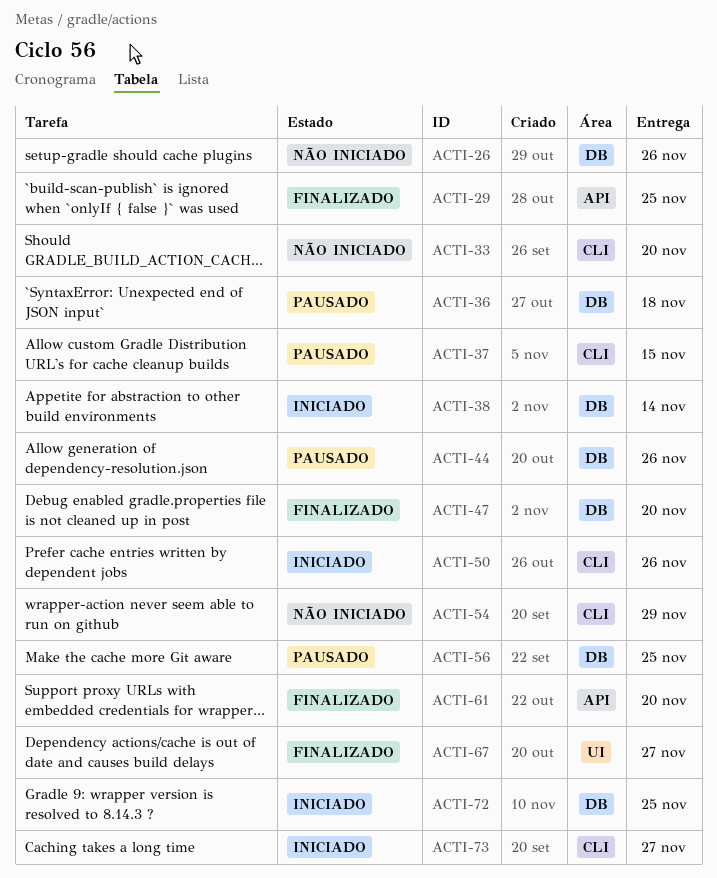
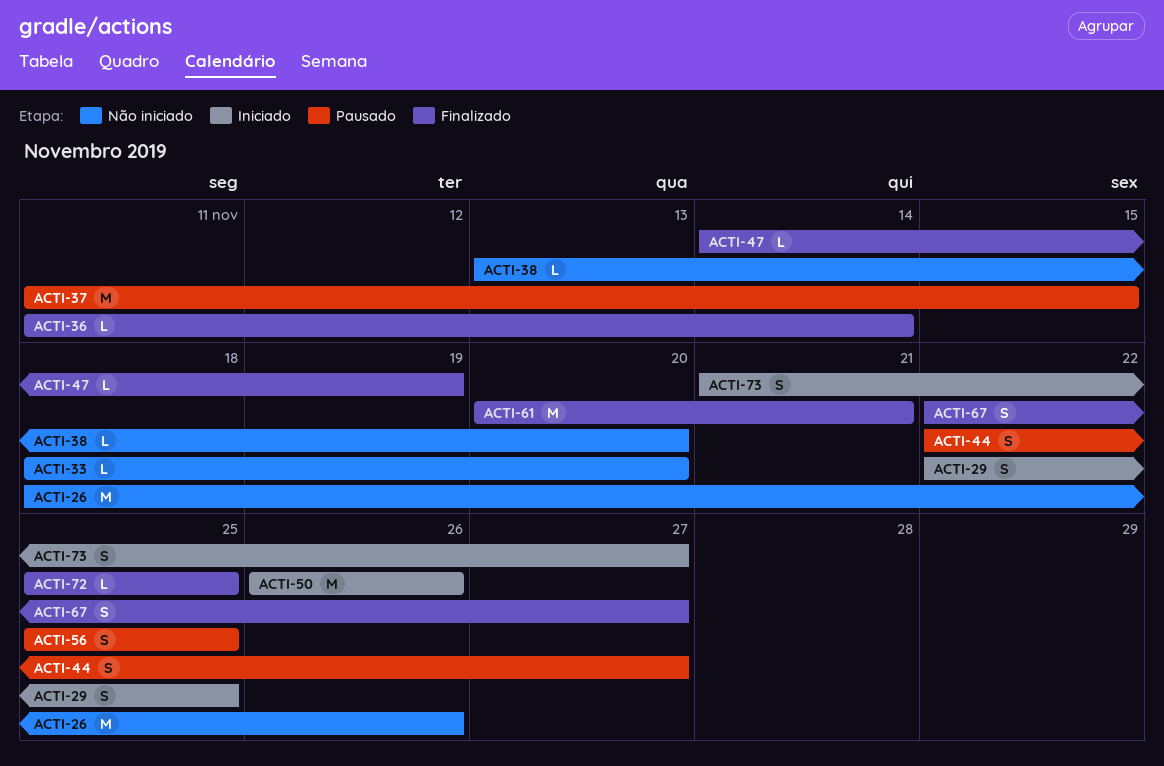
ACTI-29, status: Finalizado -> Iniciado
ACTI-36, status: Pausado -> Finalizado
ACTI-36, due: Nov 18 -> Nov 14
ACTI-38, status: Iniciado -> Não iniciado
ACTI-38, due: Nov 14 -> Nov 20
ACTI-44, due: Nov 26 -> Nov 27
ACTI-47, due: Nov 20 -> Nov 19
ACTI-54: present -> none
ACTI-61, due: Nov 20 -> Nov 21
ACTI-72, status: Iniciado -> Finalizado

